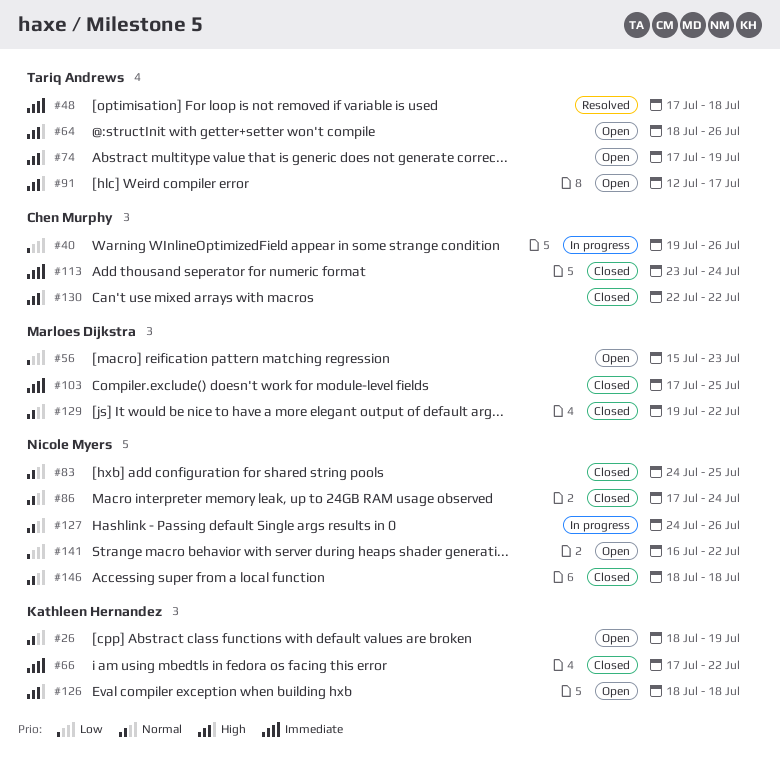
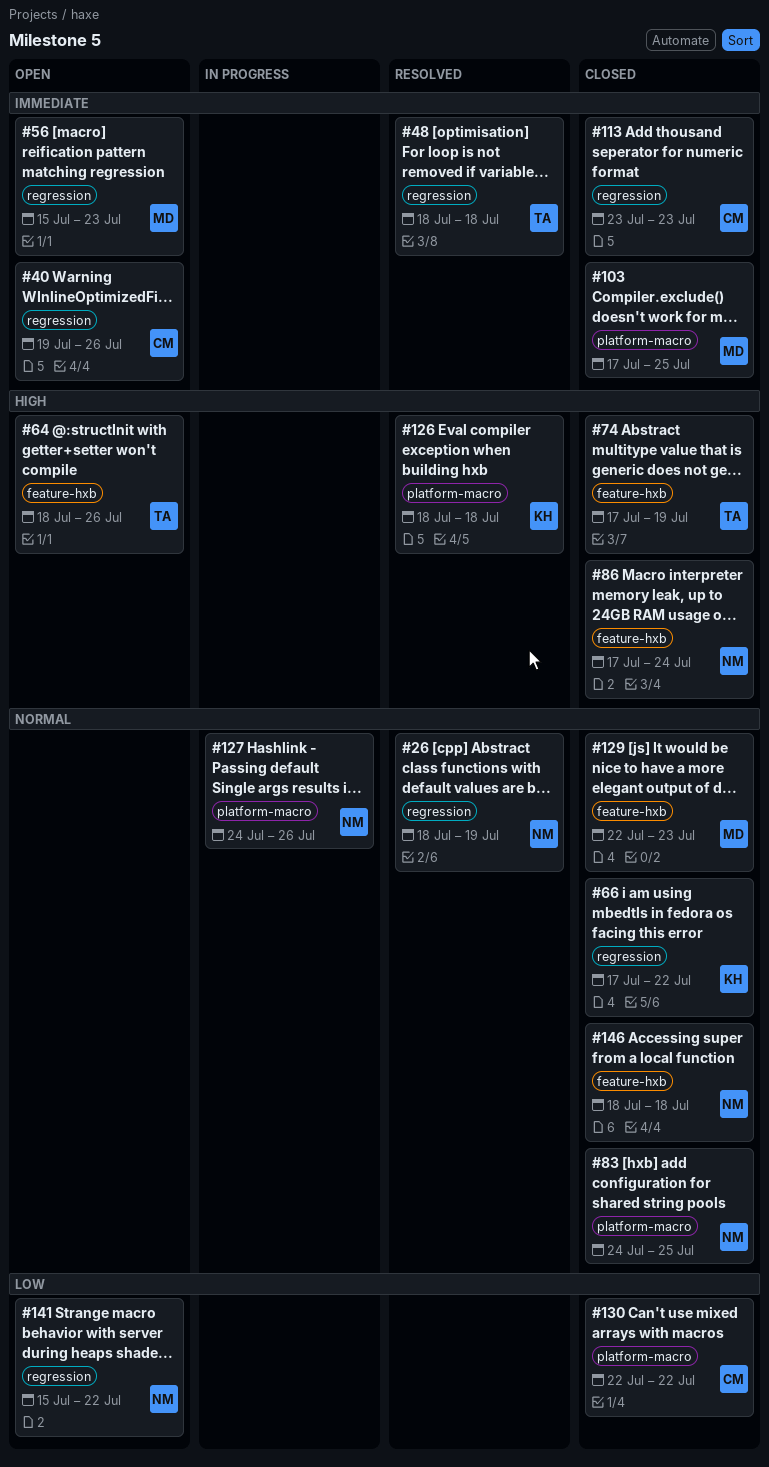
#26, status: Open -> Resolved
#26, owner: Kathleen Hernandez -> Nicole Myers
#40, status: In progress -> Open
#40, priority: Low -> Immediate
#48, start: Jul 17 -> Jul 18
#56, priority: Low -> Immediate
#66, priority: Immediate -> Normal
#74, status: Open -> Closed
#86, priority: Normal -> High
#91: present -> none
#113, due: Jul 24 -> Jul 23
#126, status: Open -> Resolved
#129, start: Jul 19 -> Jul 22
#129, due: Jul 22 -> Jul 23
#130, priority: High -> Low
#141, start: Jul 16 -> Jul 15

